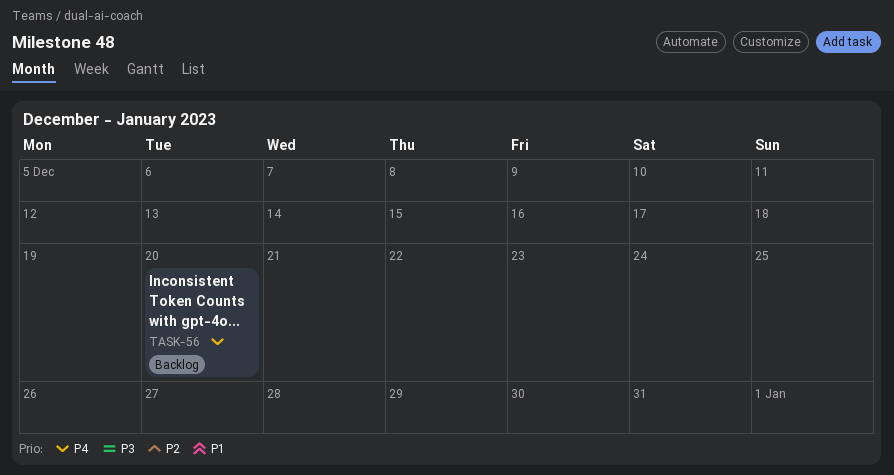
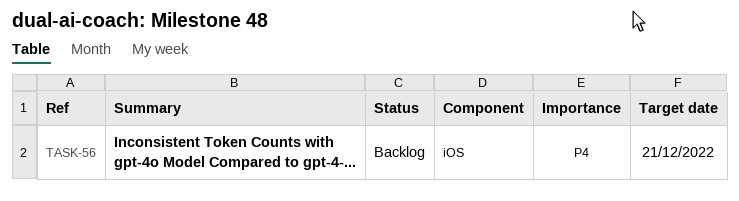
TASK-56, due: Dec 20 -> Dec 21

